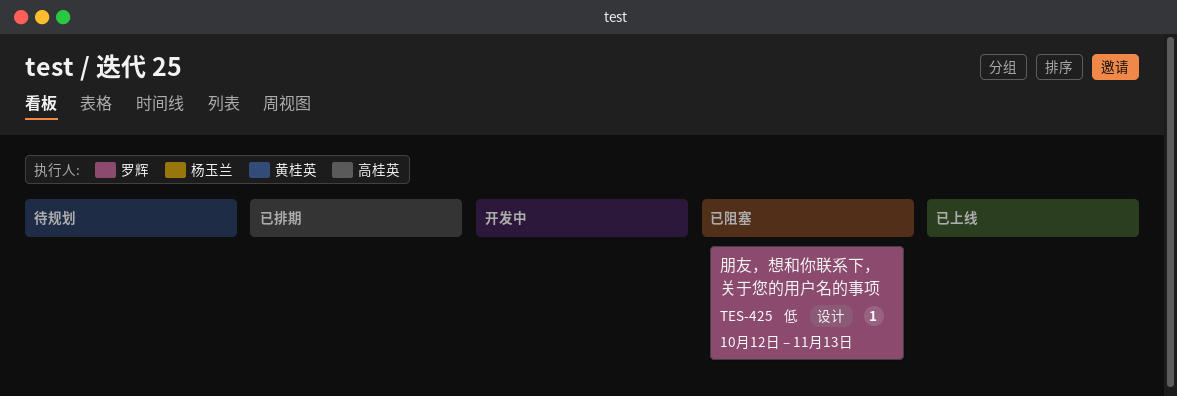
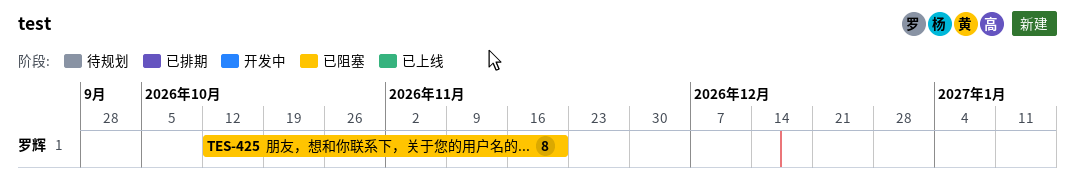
TES-425, estimate: 1 -> 8
TES-425, due: Nov 13 -> Nov 20

